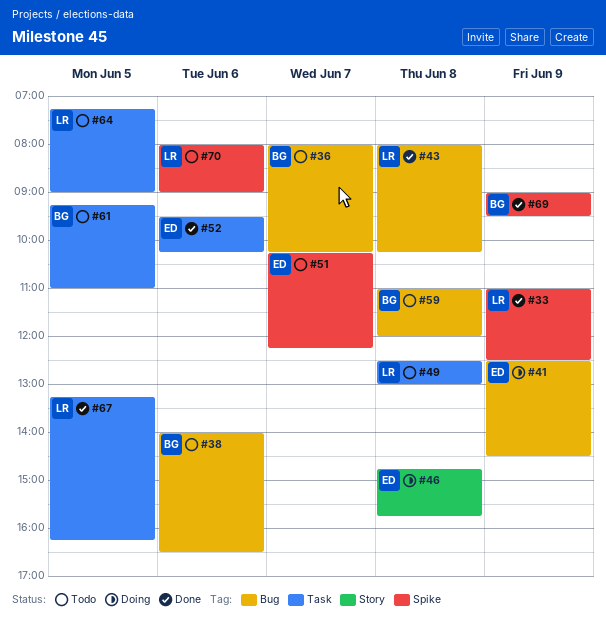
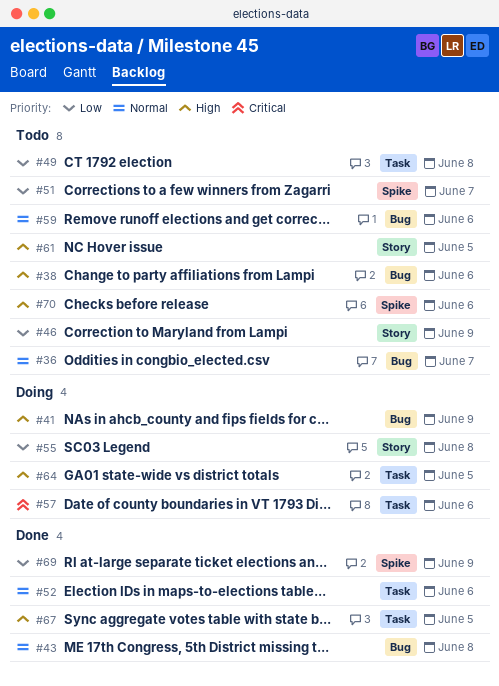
#33: present -> none
#46, status: Doing -> Todo
#46, day: Jun 8 -> Jun 9
#55: none -> present
#57: none -> present
#59, day: Jun 8 -> Jun 6
#61, label: Task -> Story
#64, status: Todo -> Doing

